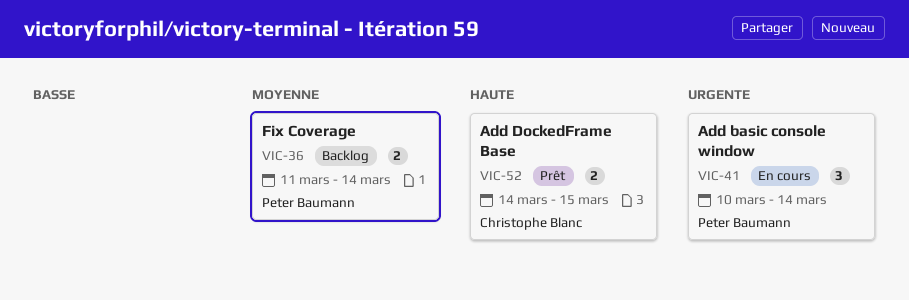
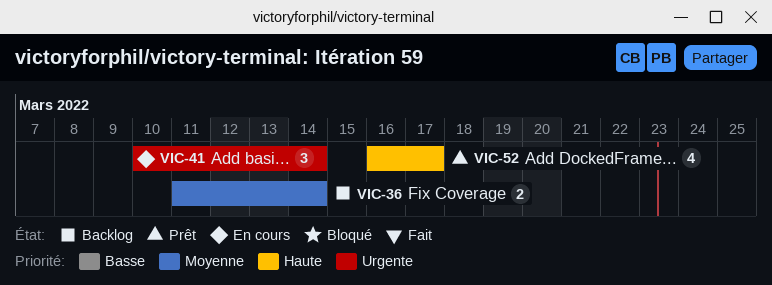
VIC-52, estimate: 2 -> 4
VIC-52, start: Mar 14 -> Mar 16
VIC-52, due: Mar 15 -> Mar 17

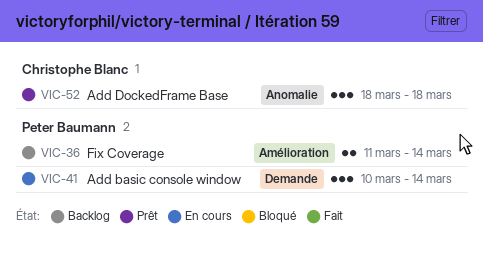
VIC-52, estimate: 4 -> 3
VIC-52, start: Mar 16 -> Mar 18
VIC-52, due: Mar 17 -> Mar 18

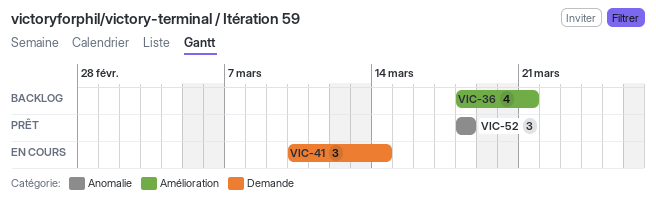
VIC-36, estimate: 2 -> 4
VIC-36, start: Mar 11 -> Mar 18
VIC-36, due: Mar 14 -> Mar 21

